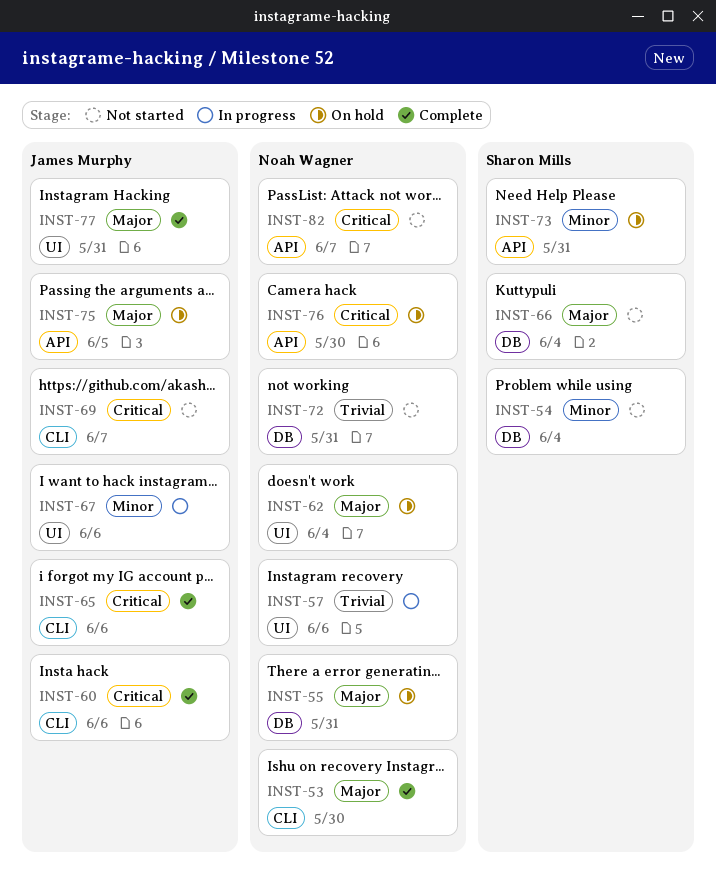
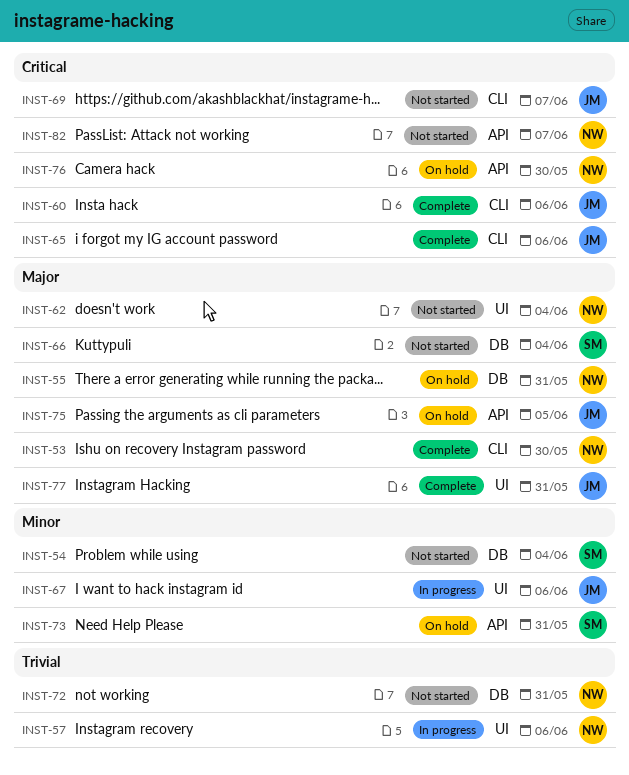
INST-62, status: On hold -> Not started

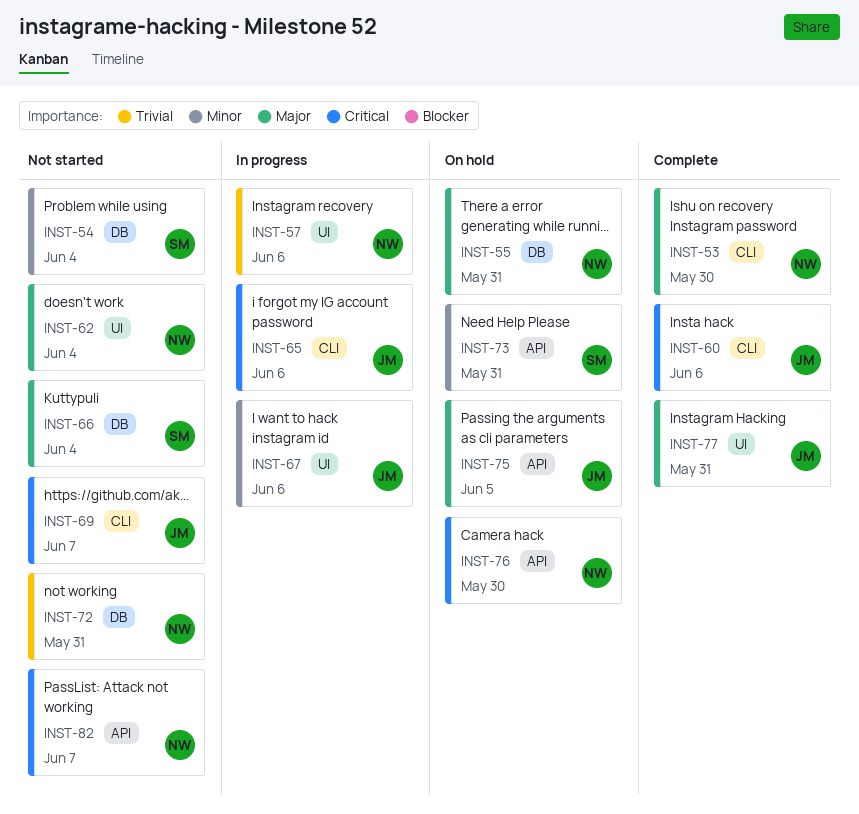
INST-65, status: Complete -> In progress

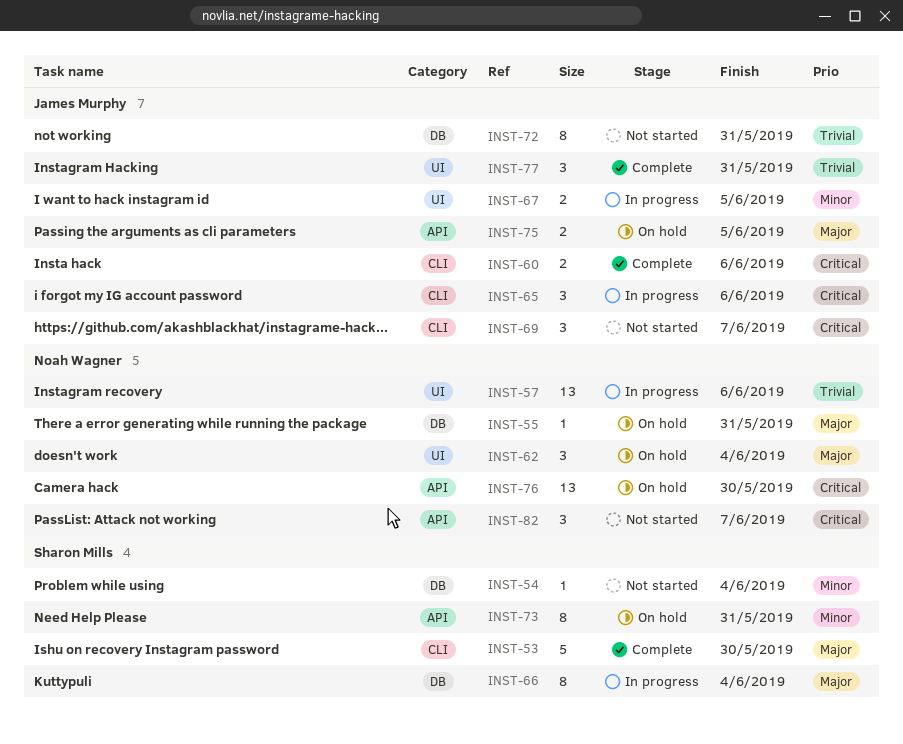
INST-53, owner: Noah Wagner -> Sharon Mills
INST-62, status: Not started -> On hold
INST-66, status: Not started -> In progress
INST-67, due: Jun 6 -> Jun 5
INST-72, owner: Noah Wagner -> James Murphy
INST-77, priority: Major -> Trivial

